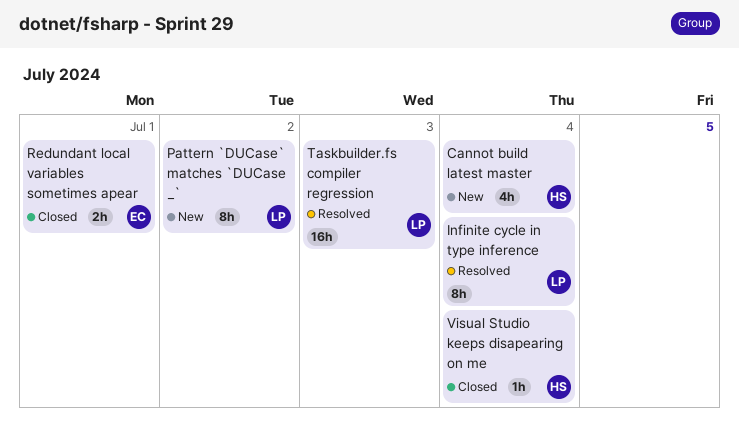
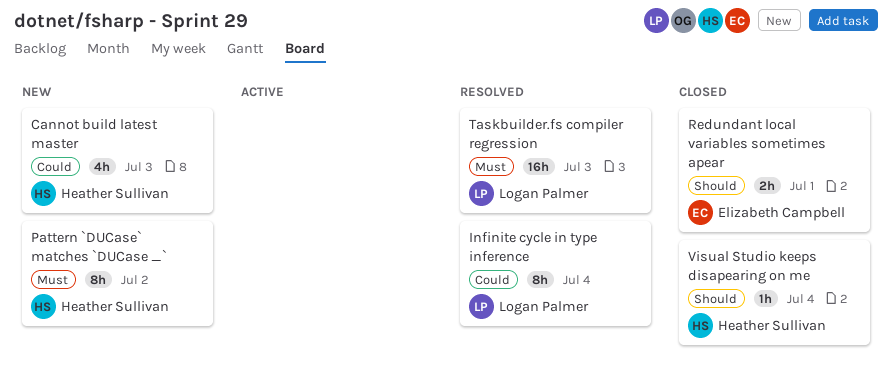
Cannot build latest master, day: Jul 4 -> Jul 3
Pattern `DUCase` matches `DUCase _`, owner: Logan Palmer -> Heather Sullivan

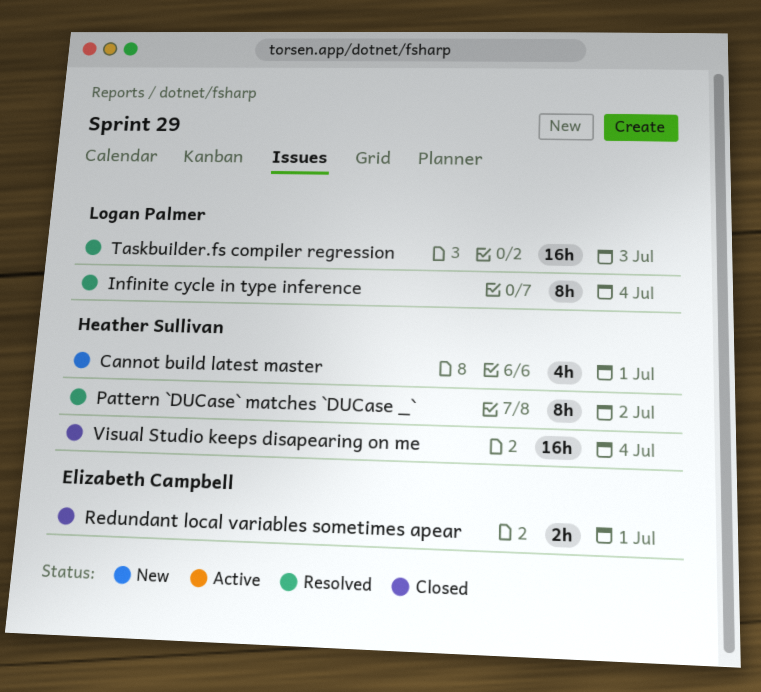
Cannot build latest master, day: Jul 3 -> Jul 1
Pattern `DUCase` matches `DUCase _`, status: New -> Resolved
Visual Studio keeps disapearing on me, estimate: 1h -> 16h

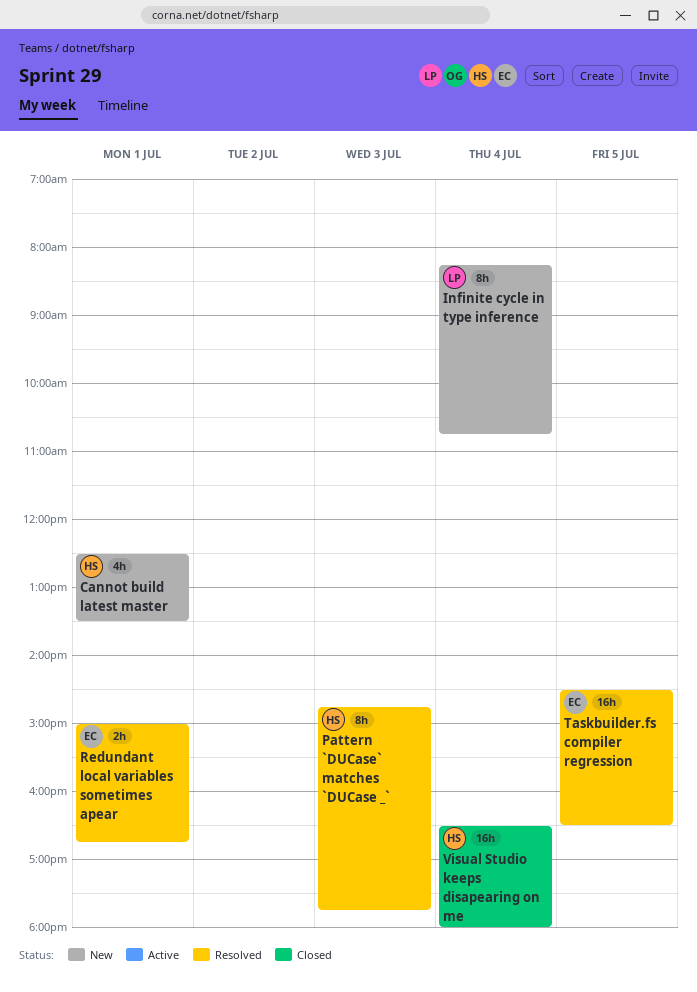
Infinite cycle in type inference, status: Resolved -> New
Pattern `DUCase` matches `DUCase _`, day: Jul 2 -> Jul 3
Redundant local variables sometimes apear, status: Closed -> Resolved
Taskbuilder.fs compiler regression, owner: Logan Palmer -> Elizabeth Campbell
Taskbuilder.fs compiler regression, day: Jul 3 -> Jul 5

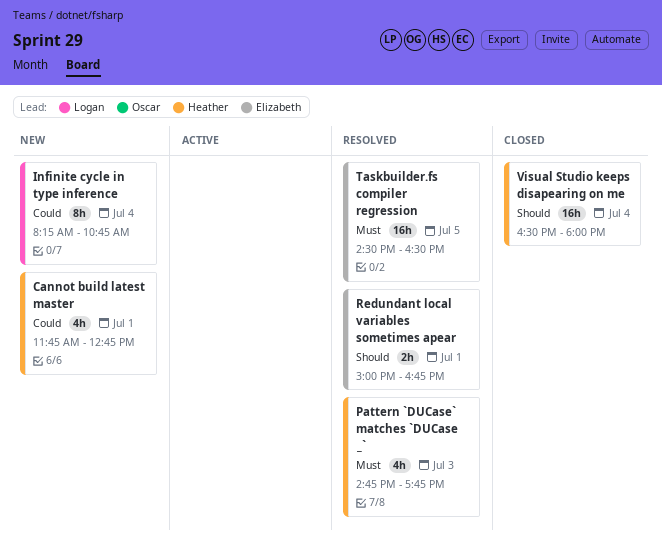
Cannot build latest master, begins: 12:30 -> 11:45
Cannot build latest master, ends: 13:30 -> 12:45
Pattern `DUCase` matches `DUCase _`, estimate: 8h -> 4h

